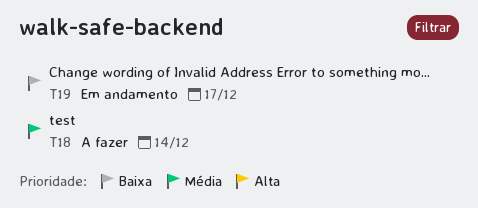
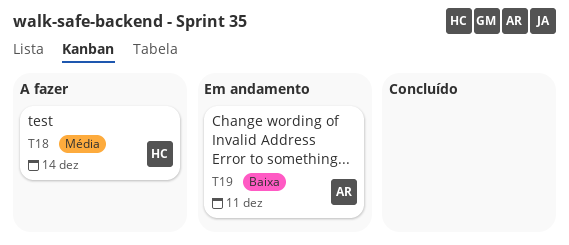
T19, due: Dec 17 -> Dec 11

